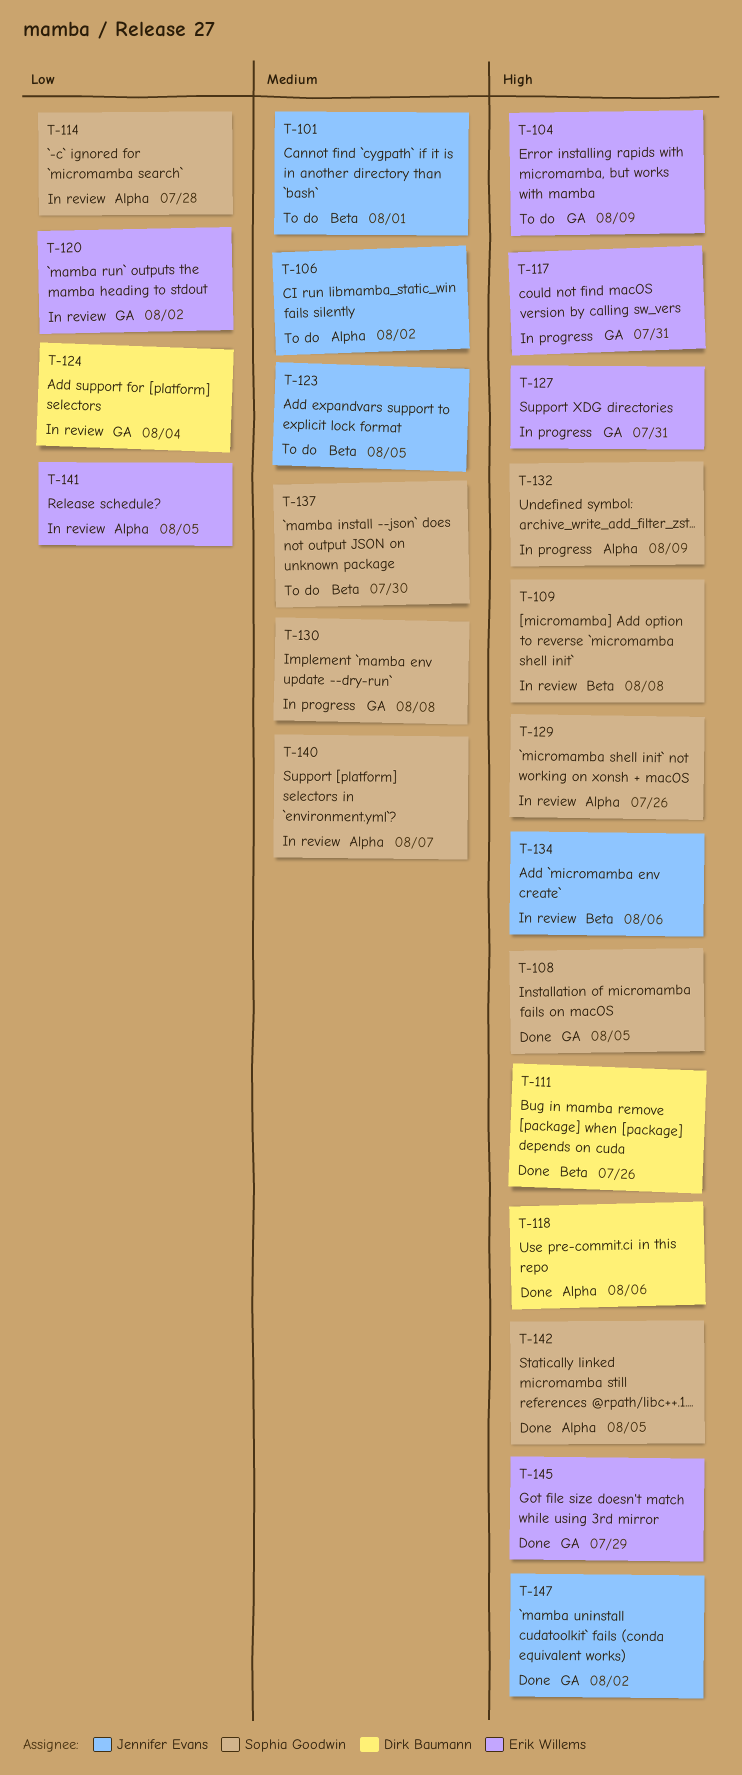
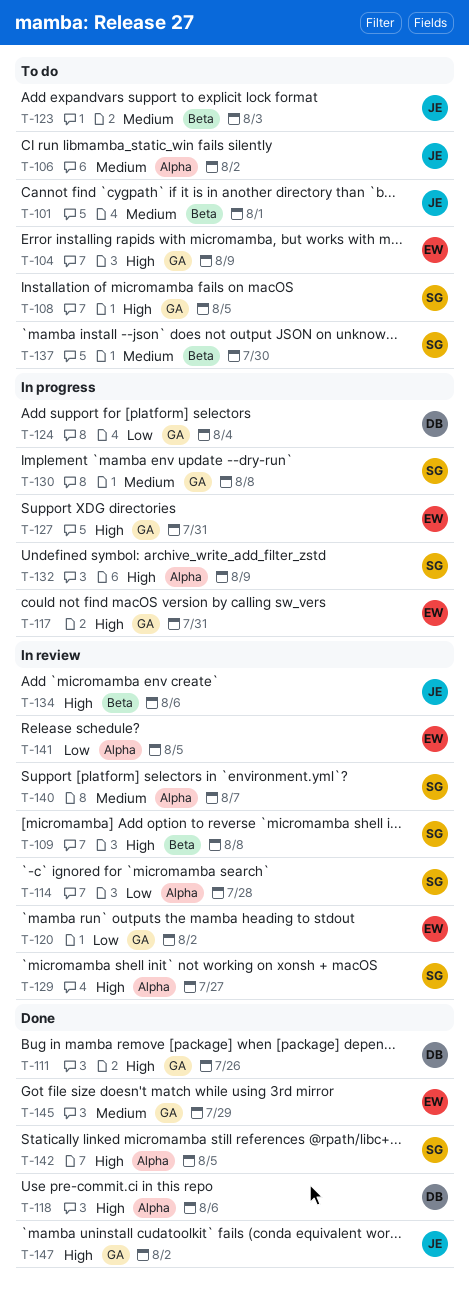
T-108, status: Done -> To do
T-111, label: Beta -> GA
T-123, due: Aug 5 -> Aug 3
T-124, status: In review -> In progress
T-129, due: Jul 26 -> Jul 27
T-145, priority: High -> Medium

